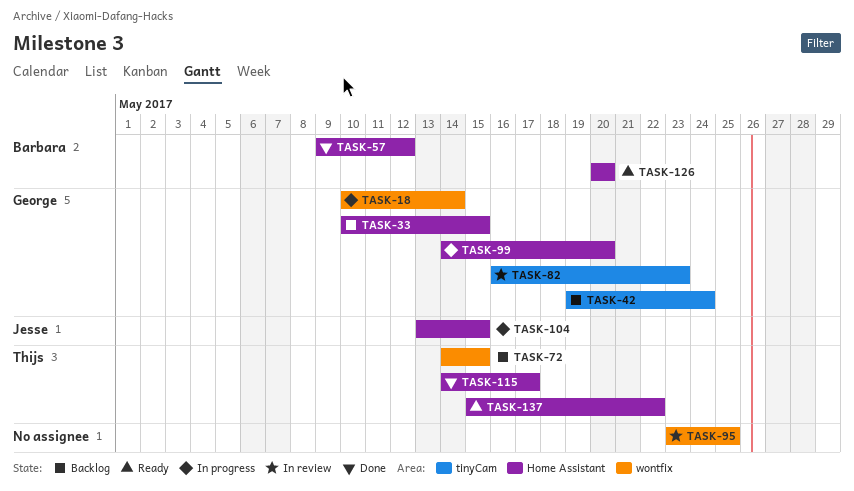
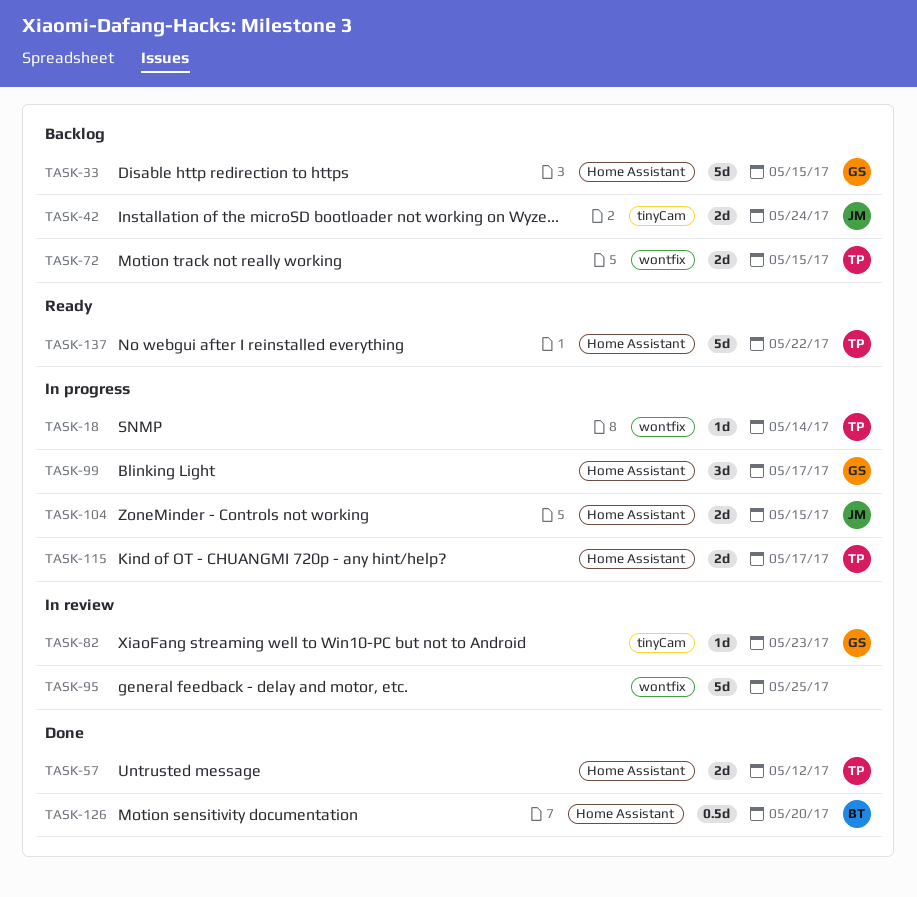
TASK-18, owner: George -> Thijs
TASK-42, owner: George -> Jesse
TASK-57, owner: Barbara -> Thijs
TASK-99, due: May 20 -> May 17
TASK-115, status: Done -> In progress
TASK-126, status: Ready -> Done

